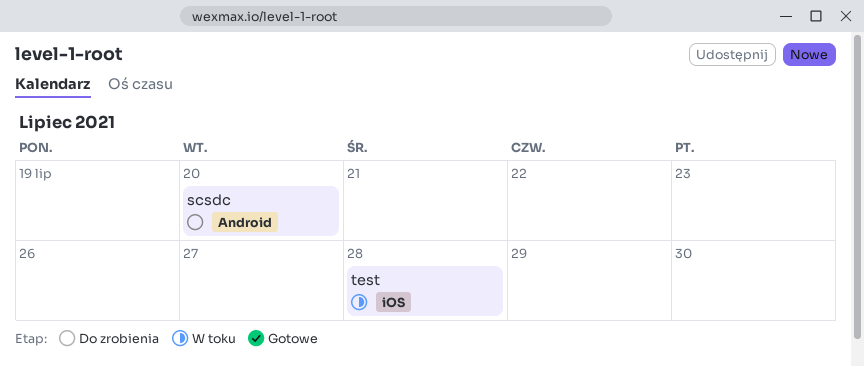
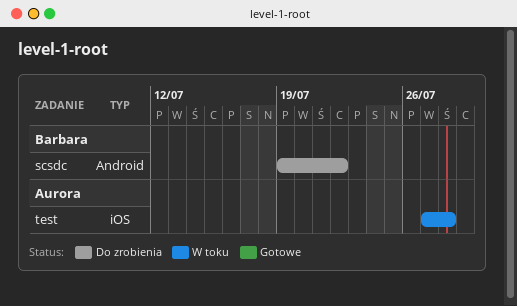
scsdc, due: Jul 20 -> Jul 22

